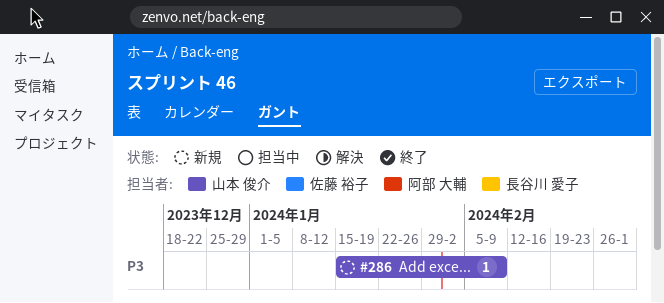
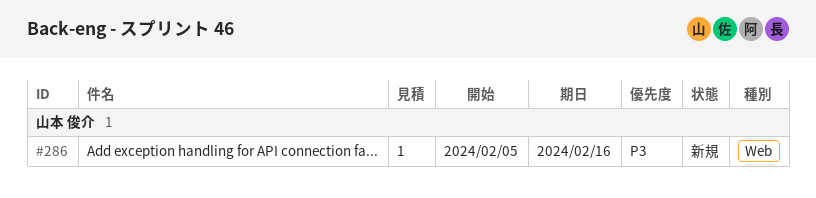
#286, start: Jan 15 -> Feb 5
#286, due: Feb 9 -> Feb 16

